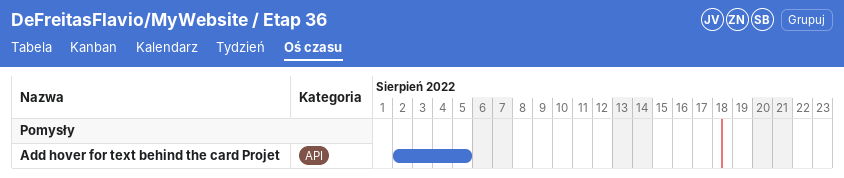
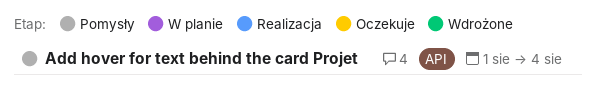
Add hover for text behind the card Projet, start: Aug 2 -> Aug 1
Add hover for text behind the card Projet, due: Aug 5 -> Aug 4

